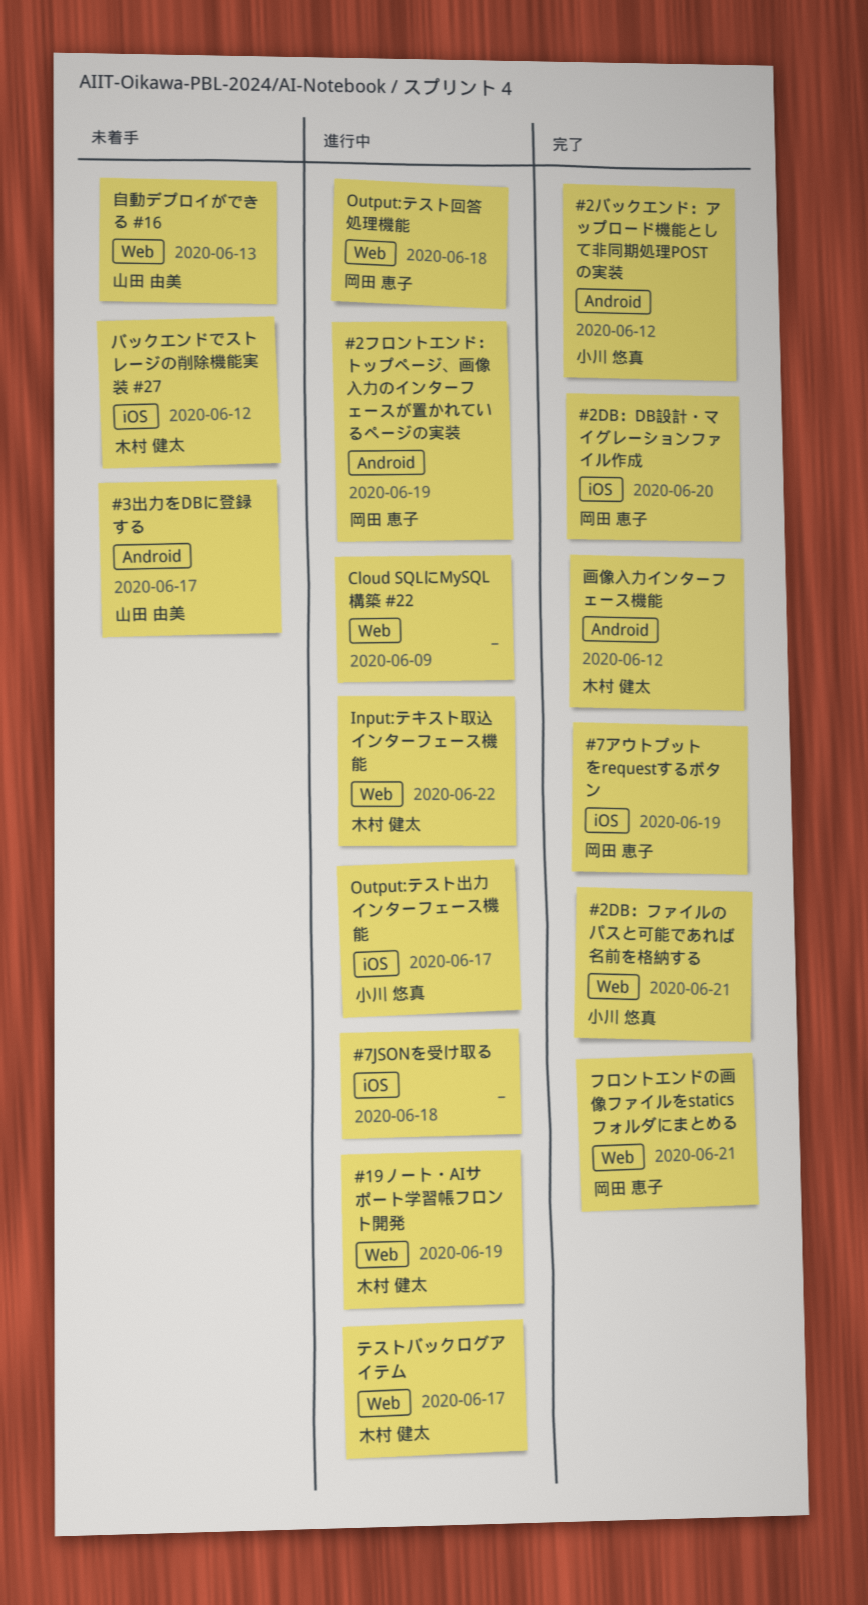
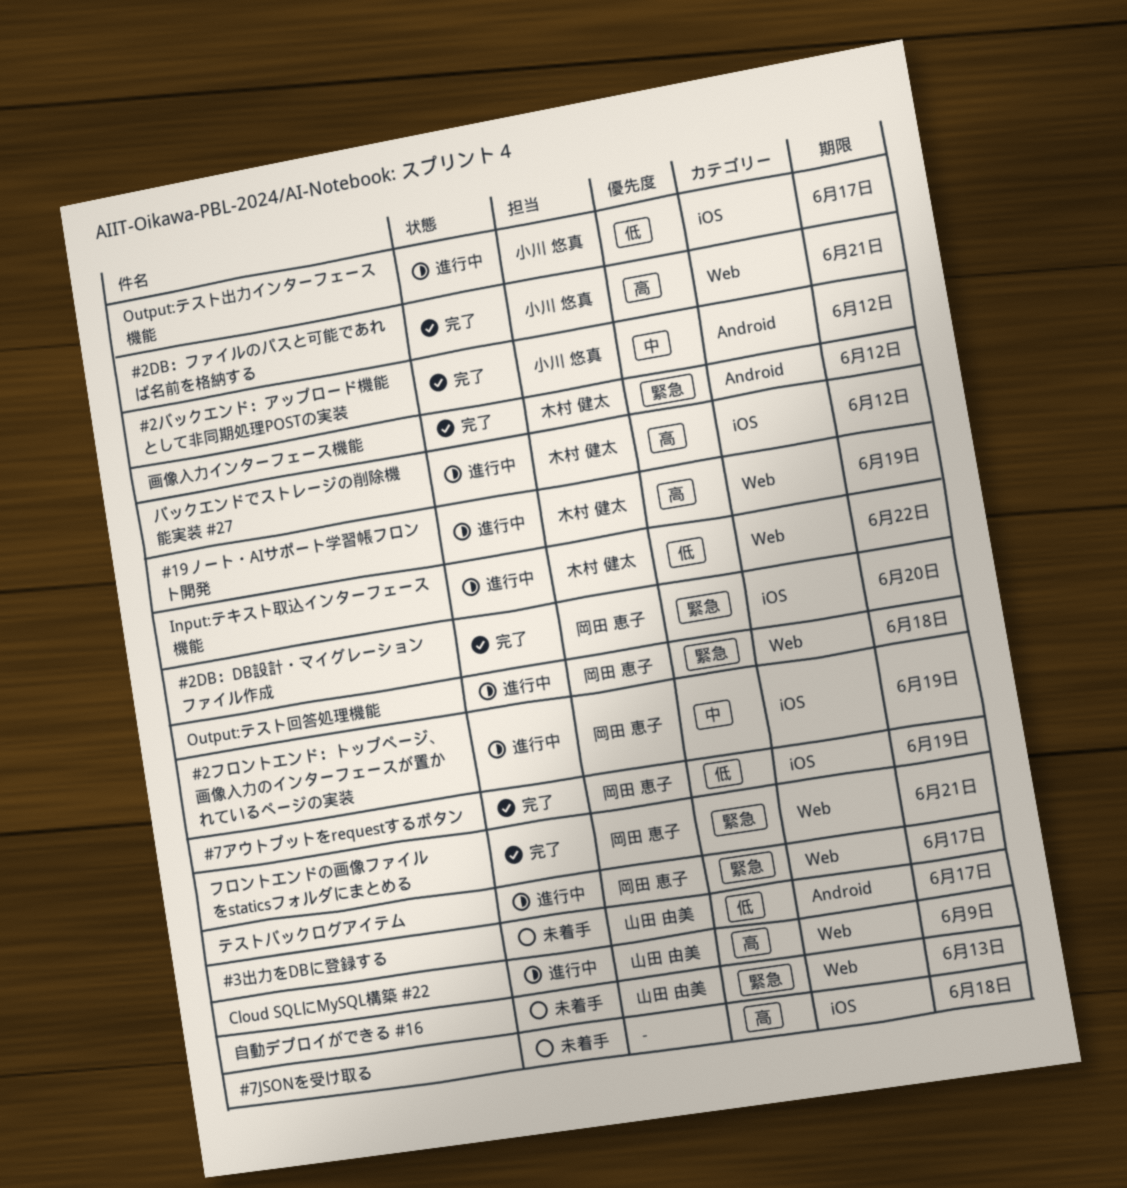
#2フロントエンド：トップページ、画像入力のインターフェースが置かれているページの実装, label: Android -> iOS
#7JSONを受け取る, status: 進行中 -> 未着手
Cloud SQLにMySQL構築 #22, owner: none -> 山田 由美
テストバックログアイテム, owner: 木村 健太 -> 岡田 恵子
バックエンドでストレージの削除機能実装 #27, status: 未着手 -> 進行中

